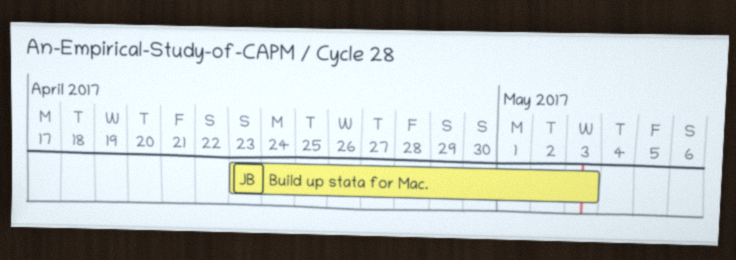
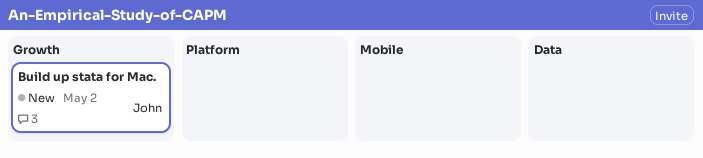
Build up stata for Mac., due: May 3 -> May 2

